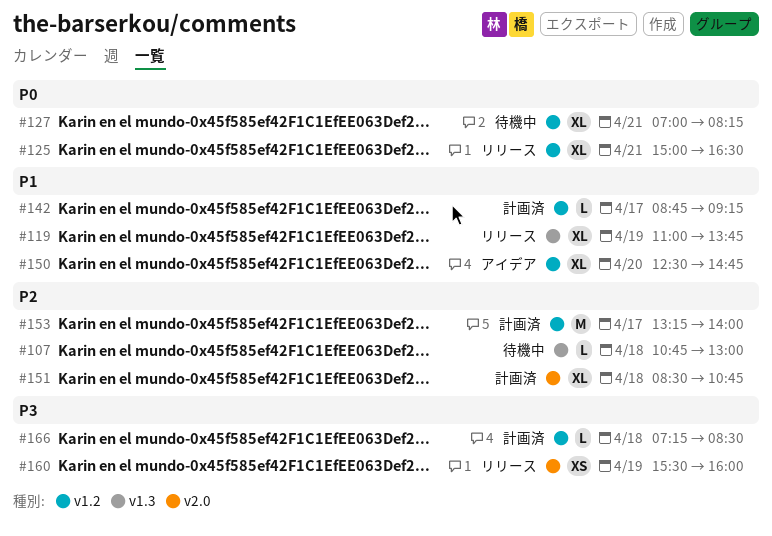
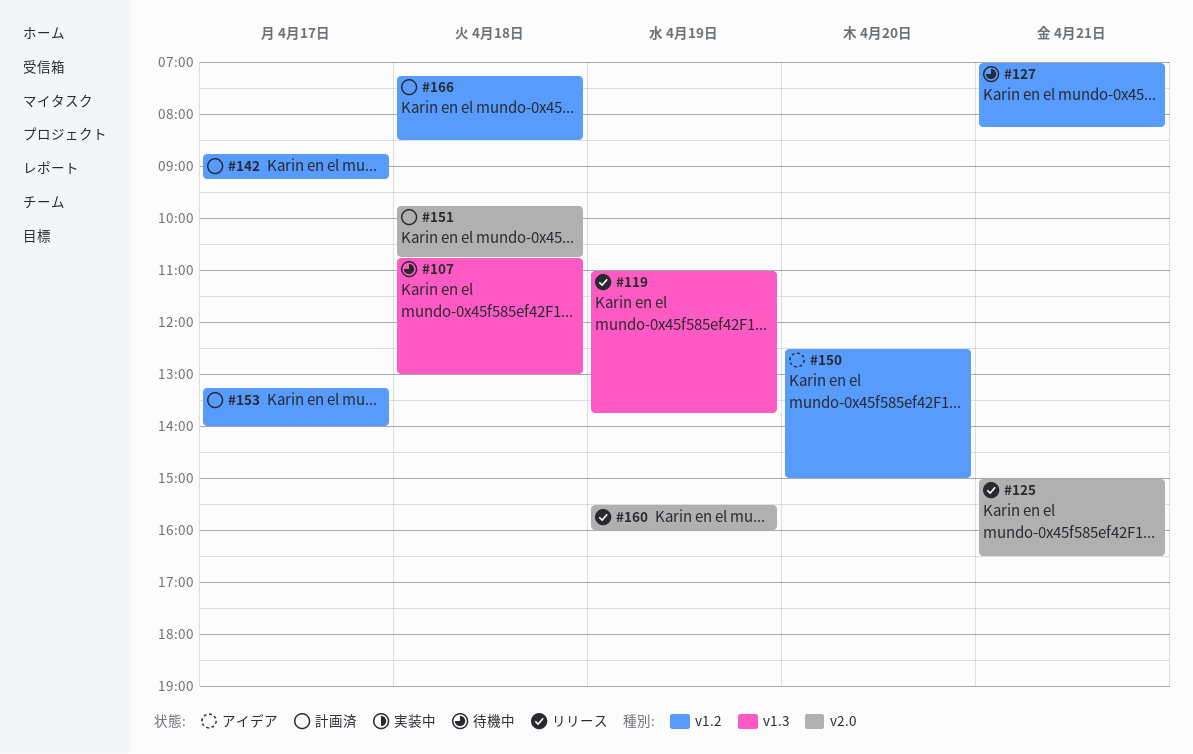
#125, label: v1.2 -> v2.0
#150, ends: 14:45 -> 15:00
#151, begins: 08:30 -> 09:45

